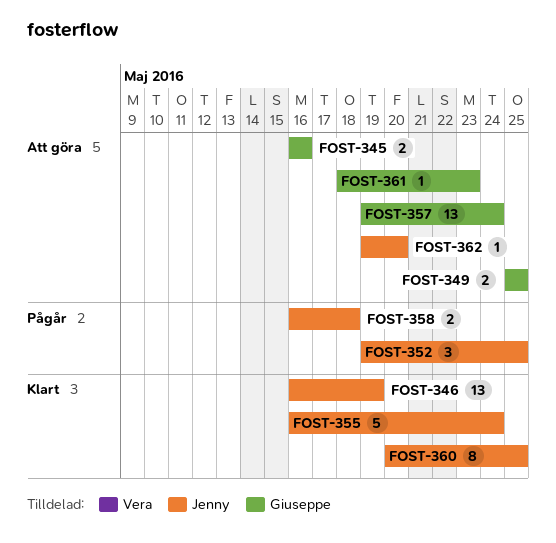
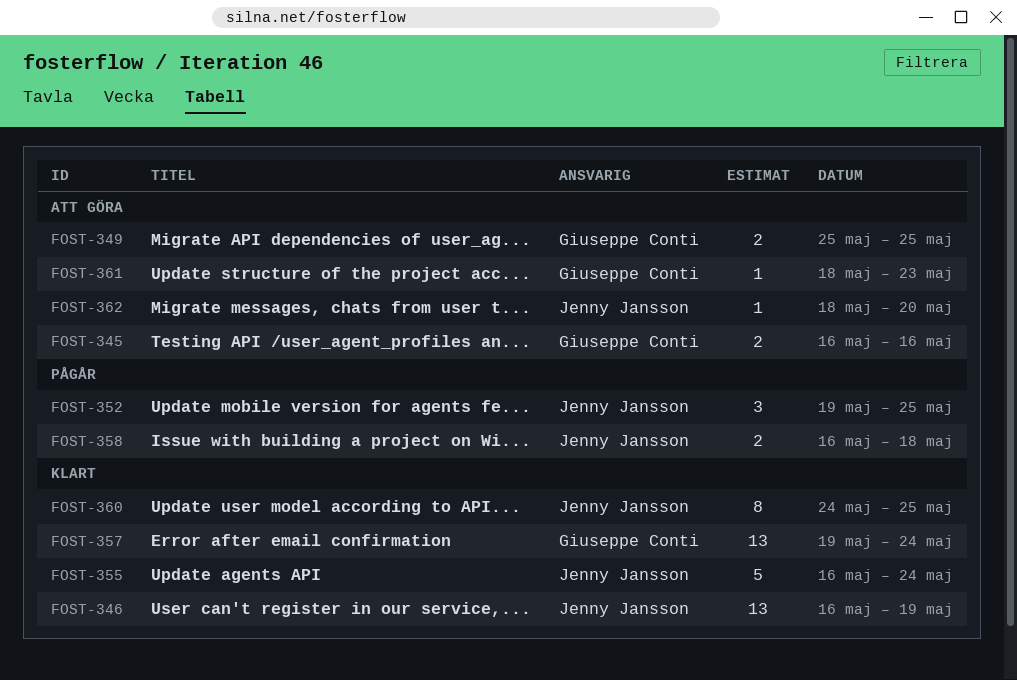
FOST-357, status: Att göra -> Klart
FOST-360, start: May 20 -> May 24
FOST-362, start: May 19 -> May 18

